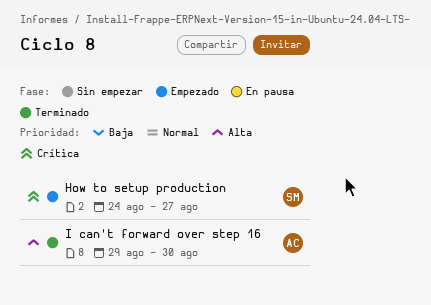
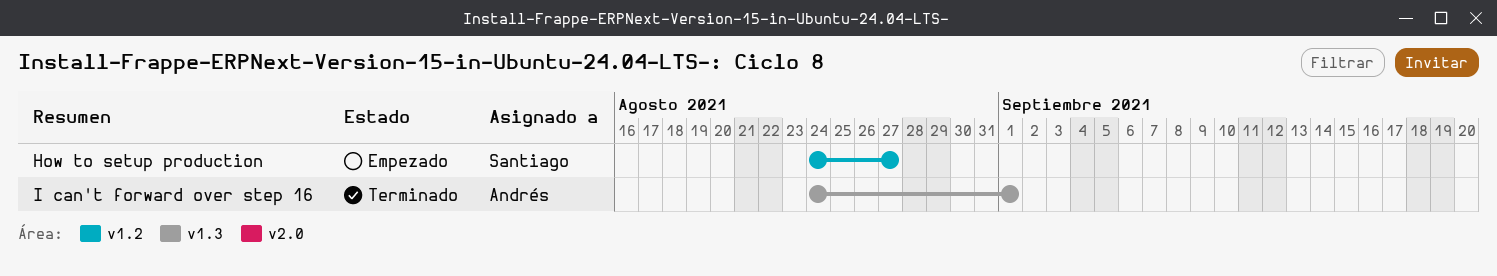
I can't forward over step 16, start: Aug 29 -> Aug 24
I can't forward over step 16, due: Aug 30 -> Sep 1

